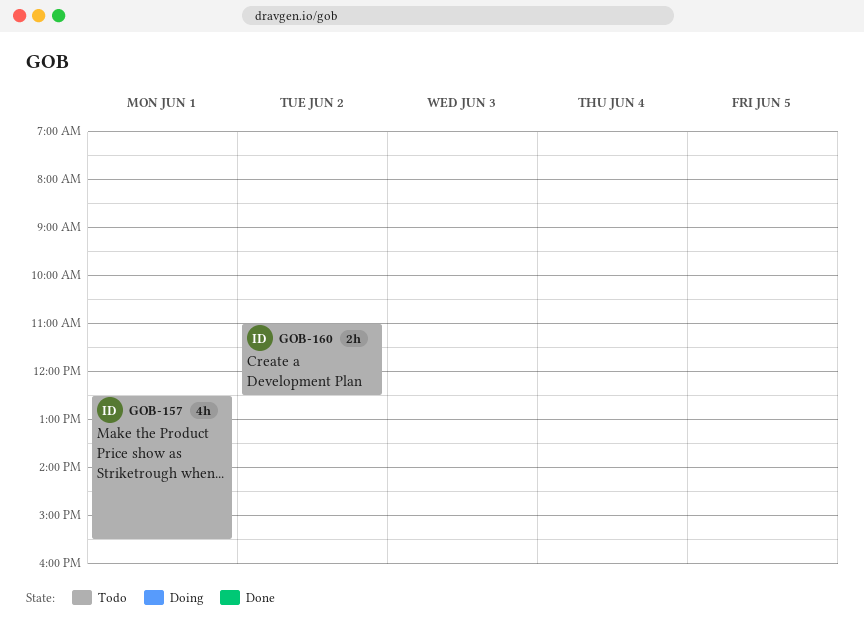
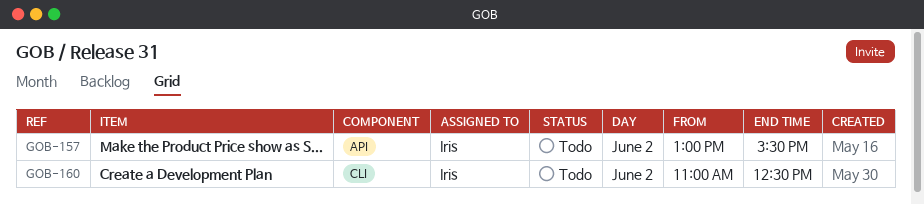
GOB-157, day: Jun 1 -> Jun 2
GOB-157, begins: 12:30 -> 13:00

